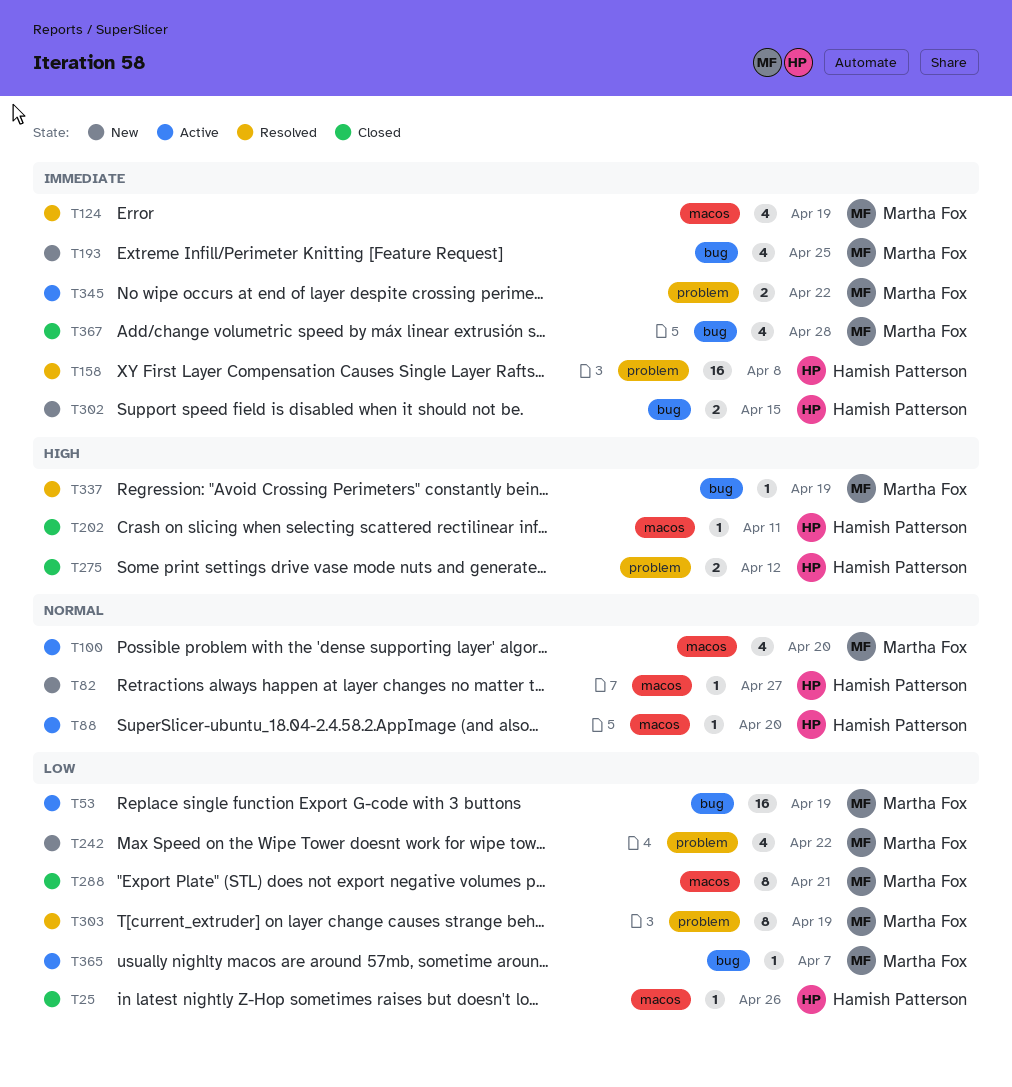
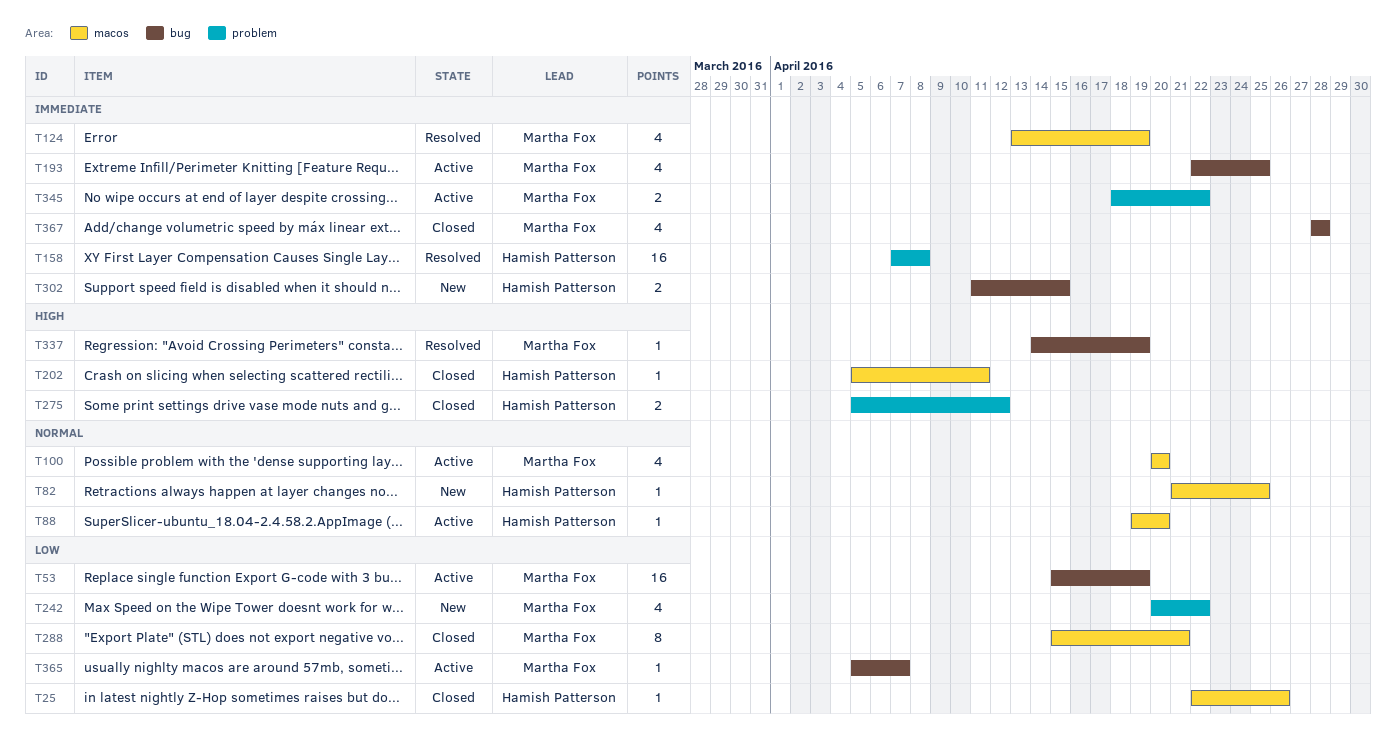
T82, due: Apr 27 -> Apr 25
T193, status: New -> Active
T303: present -> none

